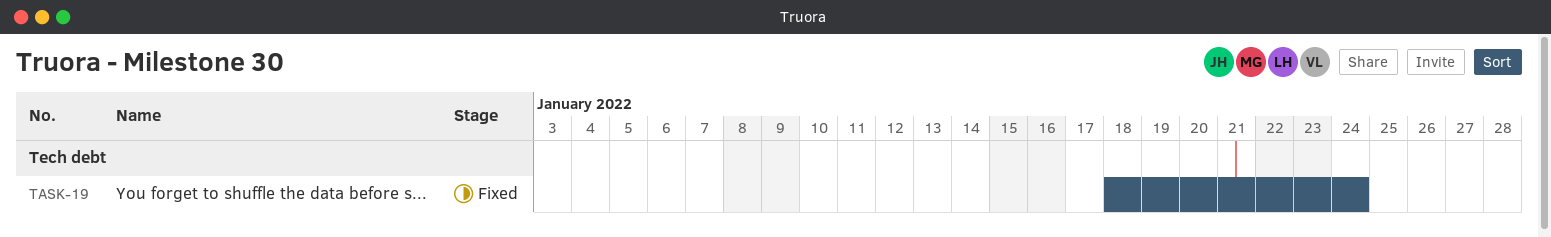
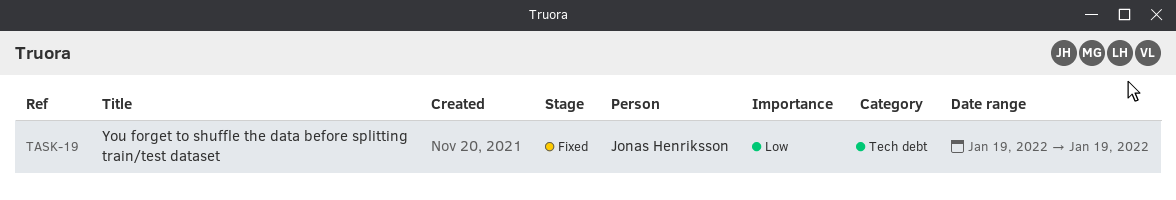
TASK-19, start: Jan 18 -> Jan 19
TASK-19, due: Jan 24 -> Jan 19

